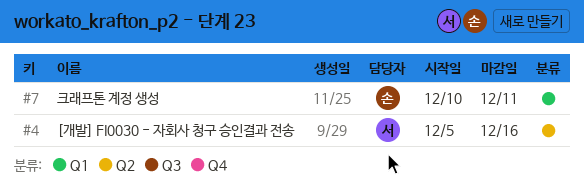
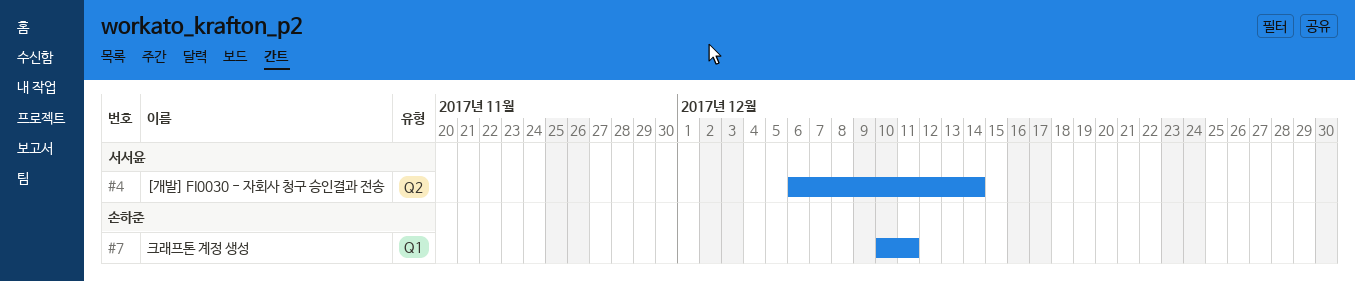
#4, start: Dec 5 -> Dec 6
#4, due: Dec 16 -> Dec 14

